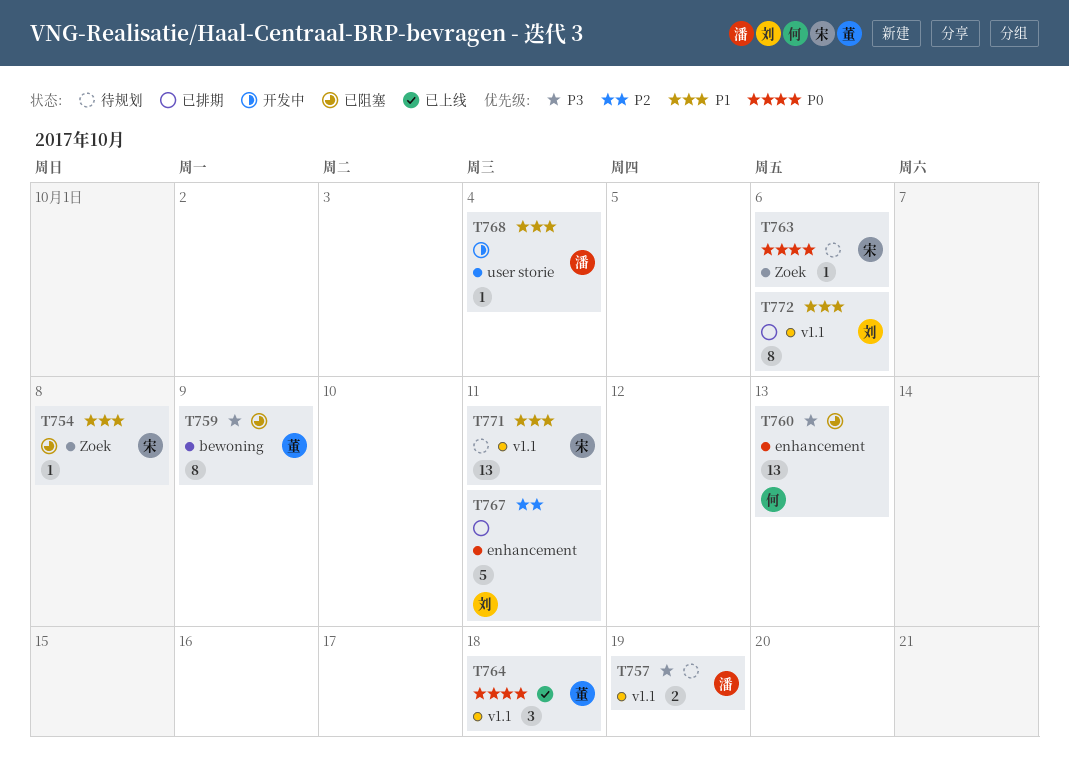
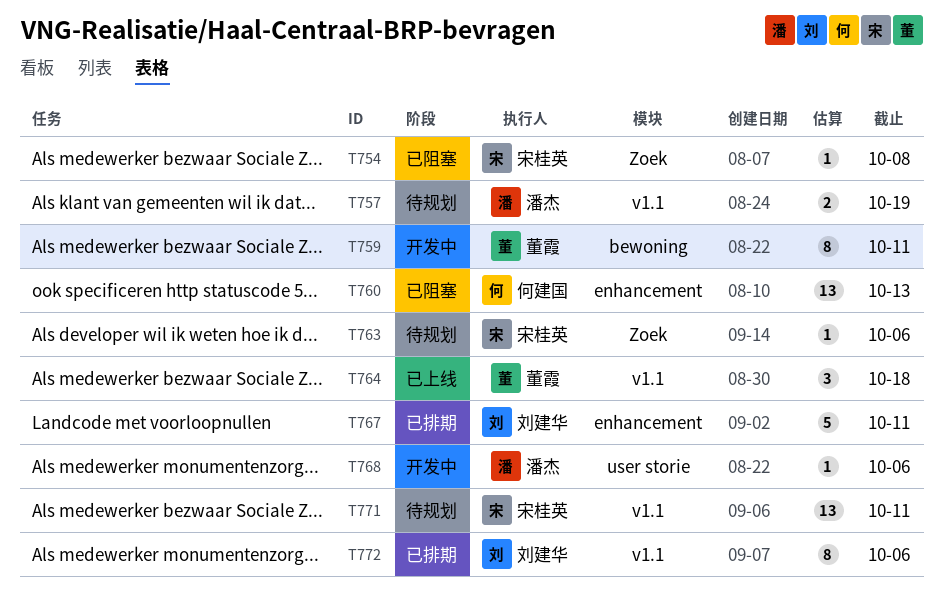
T759, status: 已阻塞 -> 开发中
T759, due: Oct 9 -> Oct 11
T768, due: Oct 4 -> Oct 6

